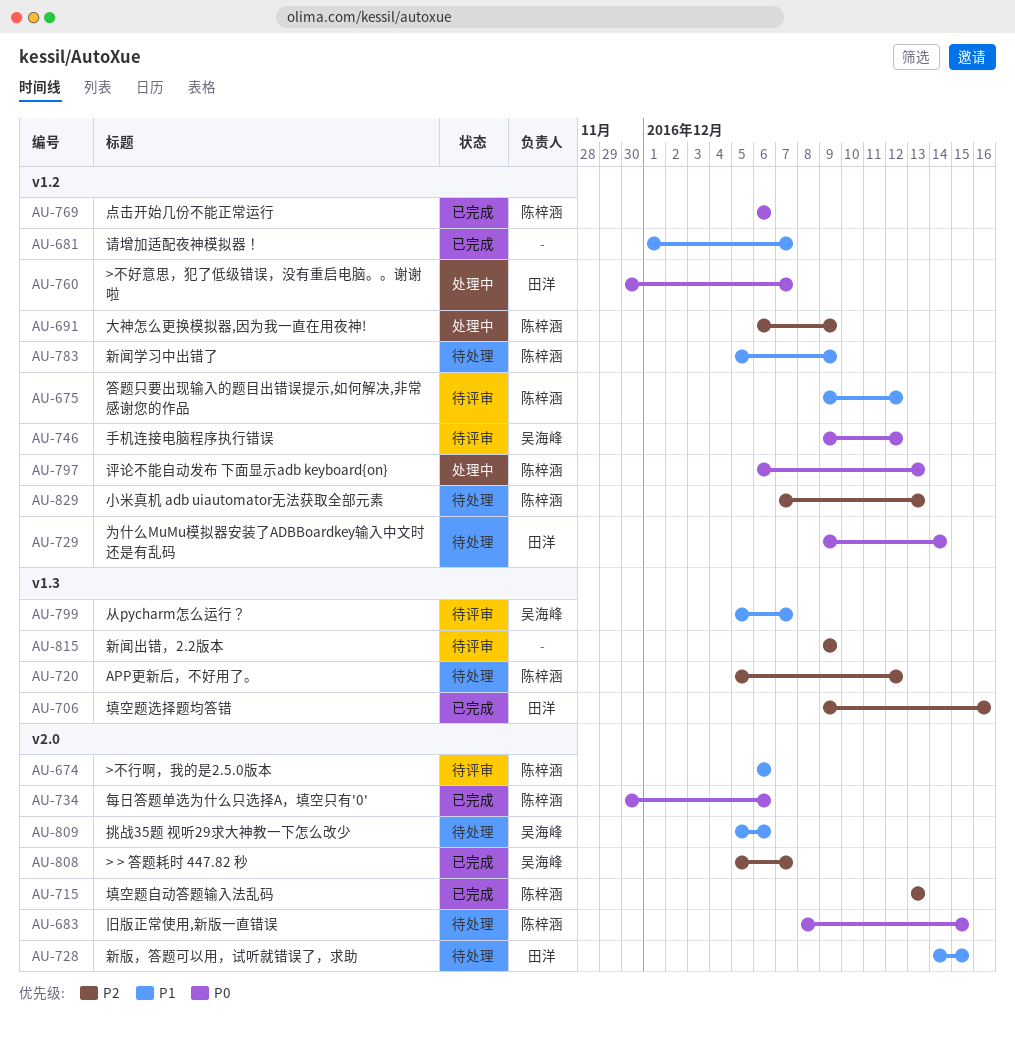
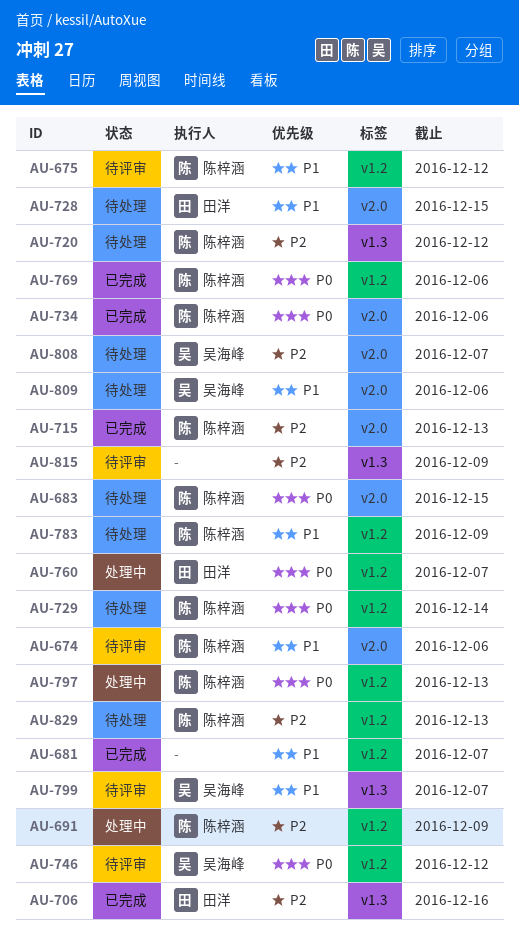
AU-729, owner: 田洋 -> 陈梓涵
AU-808, status: 已完成 -> 待处理

